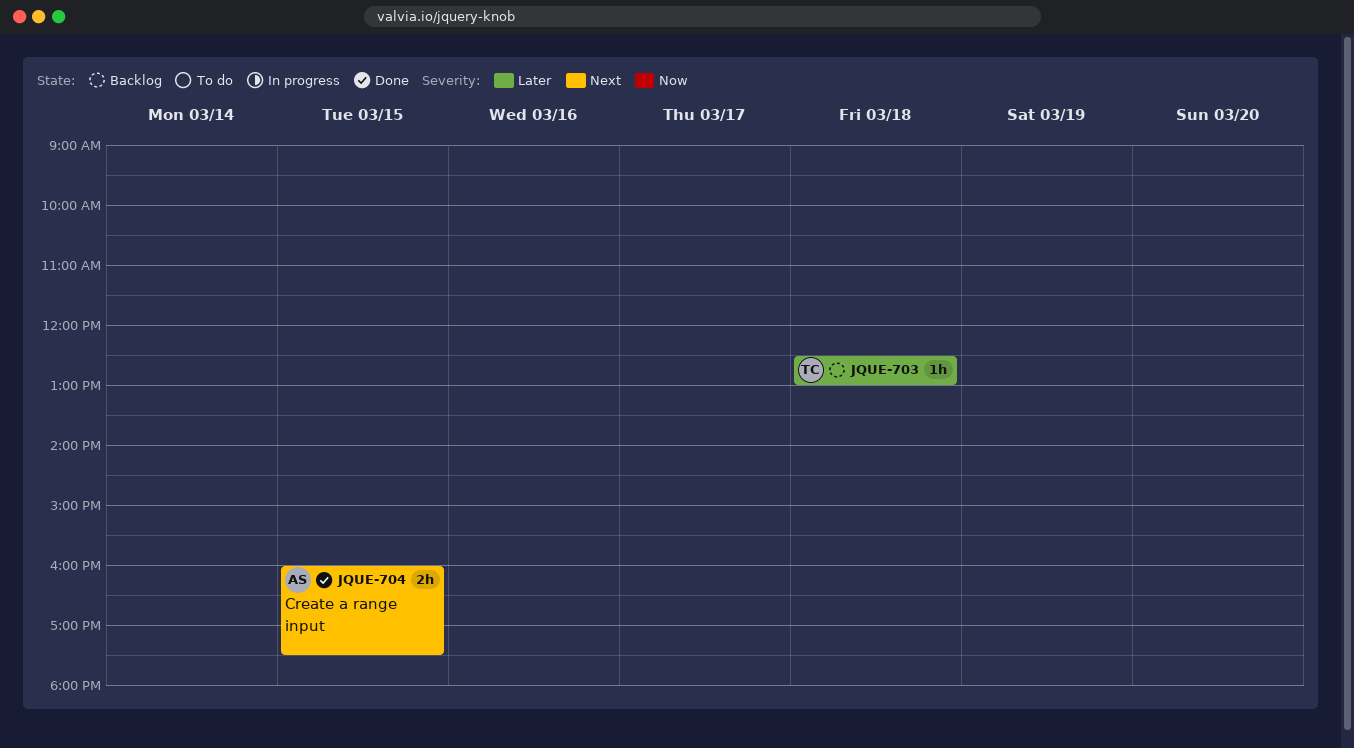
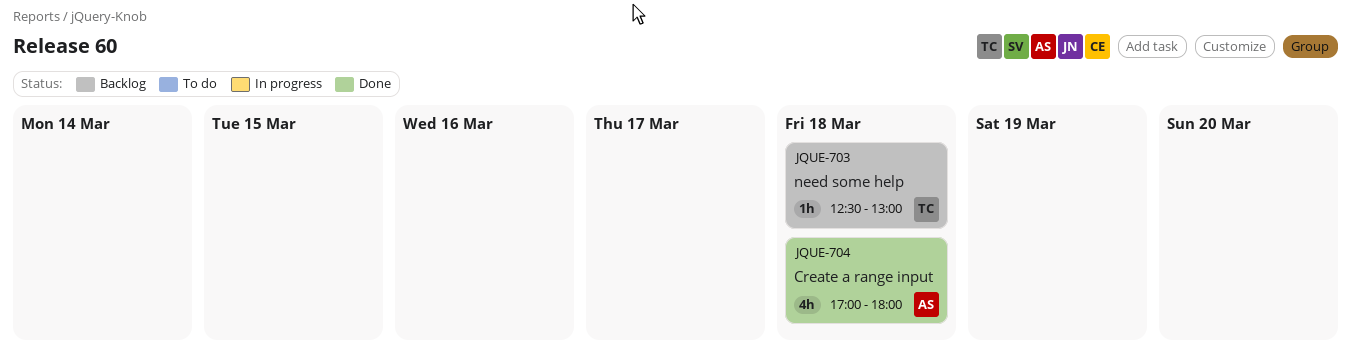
JQUE-704, estimate: 2h -> 4h
JQUE-704, day: Mar 15 -> Mar 18
JQUE-704, begins: 16:00 -> 17:00
JQUE-704, ends: 17:30 -> 18:00

